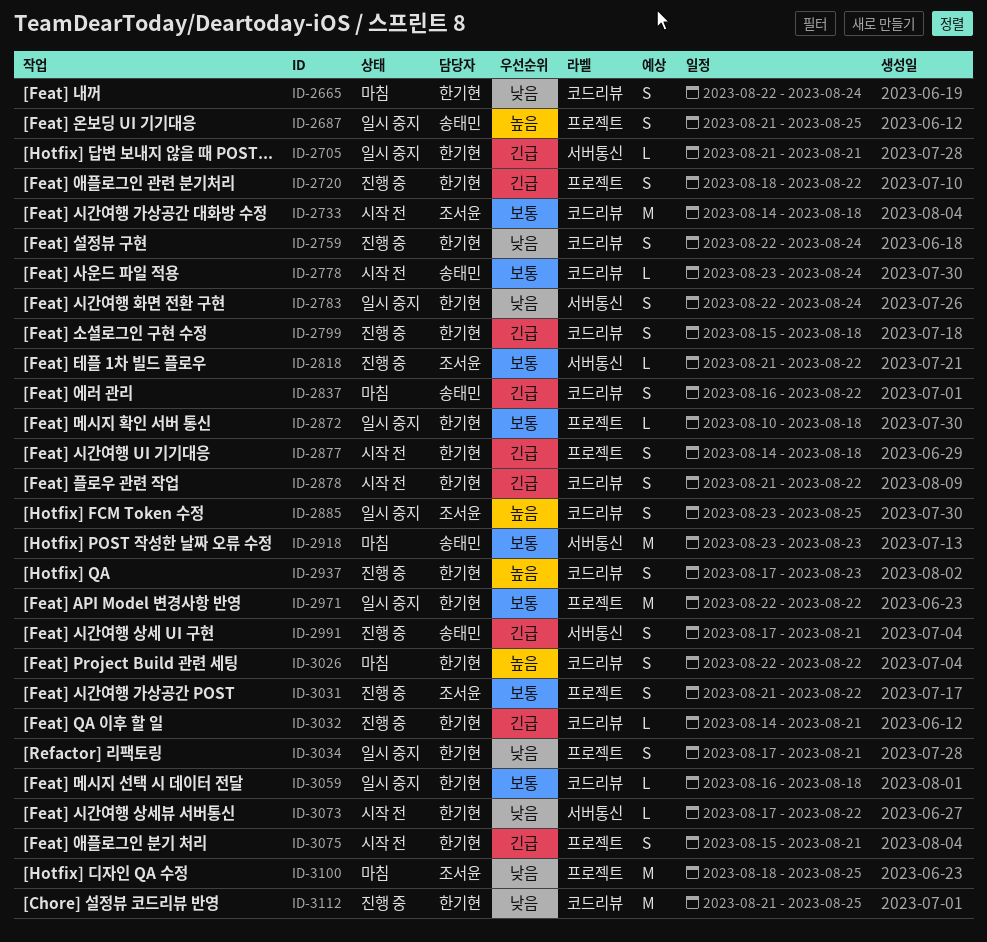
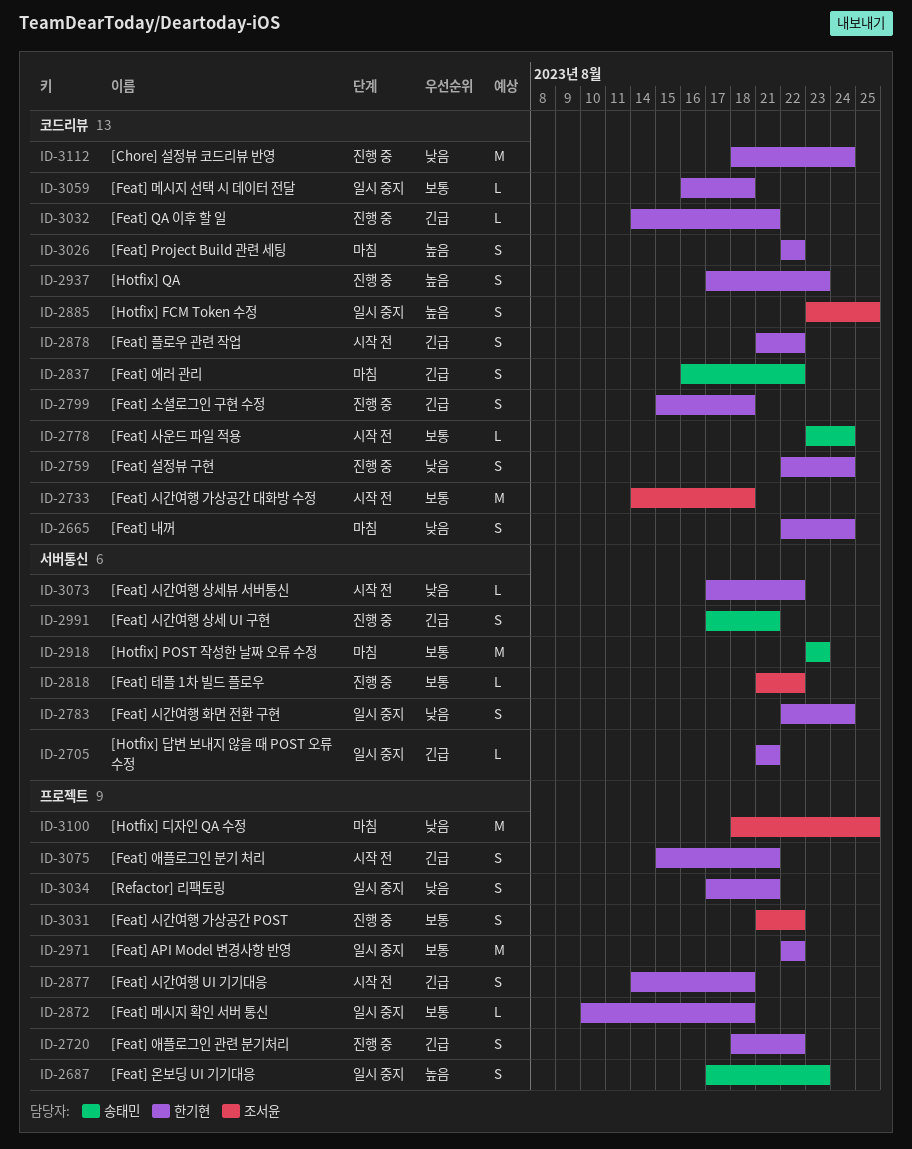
ID-2687, start: Aug 21 -> Aug 17
ID-2687, due: Aug 25 -> Aug 23
ID-3112, start: Aug 21 -> Aug 18
ID-3112, due: Aug 25 -> Aug 24

